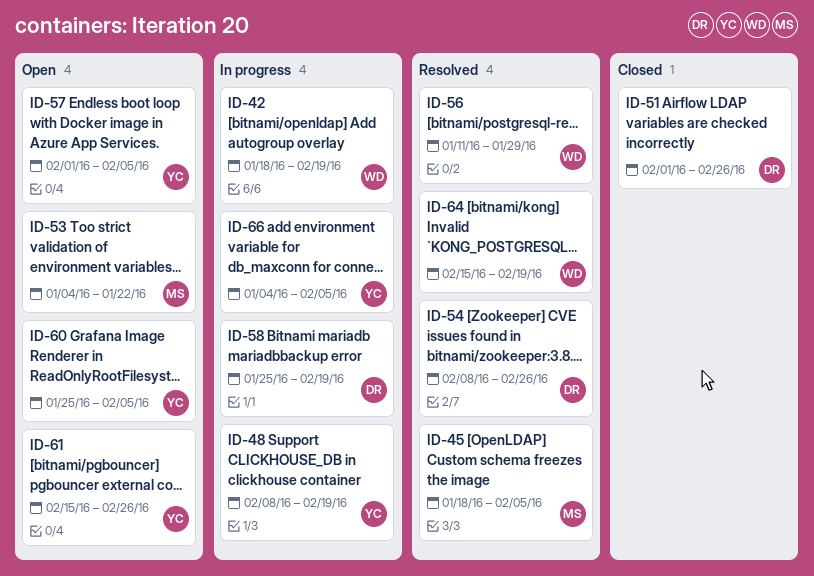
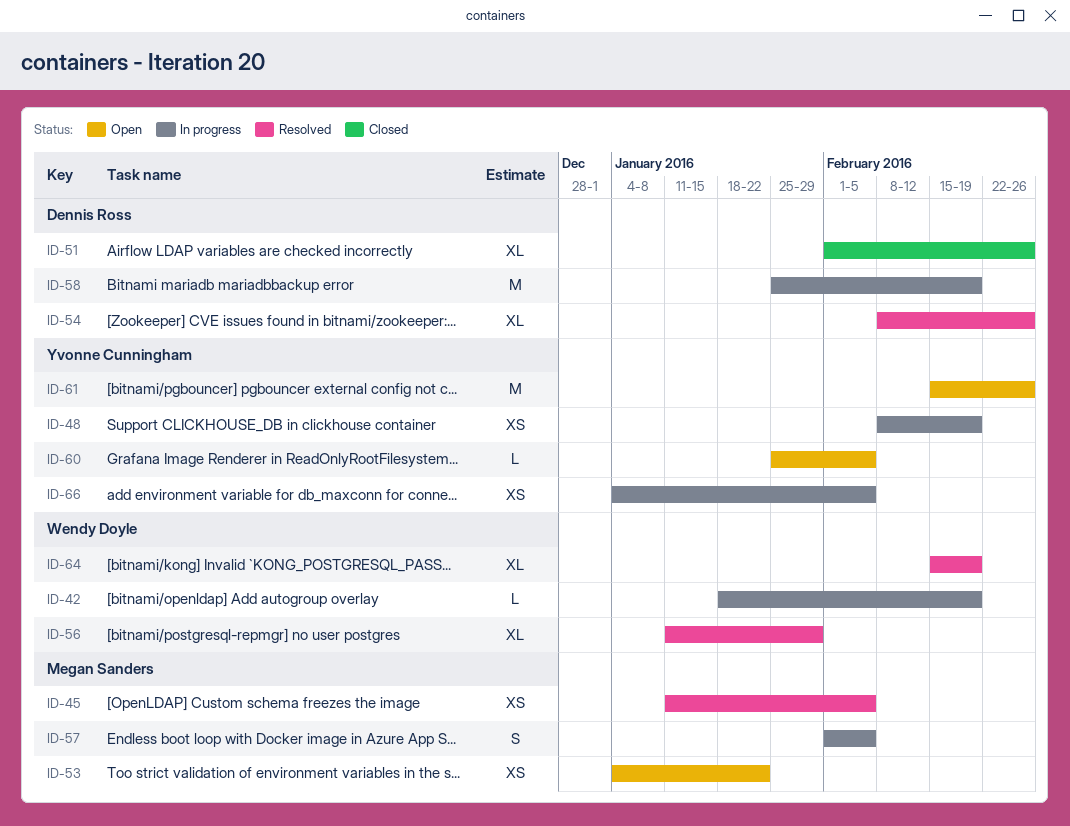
ID-45, start: Jan 18 -> Jan 11
ID-57, status: Open -> In progress
ID-57, owner: Yvonne Cunningham -> Megan Sanders

